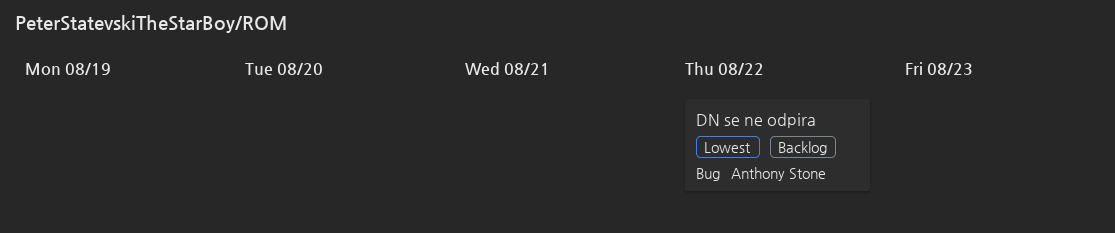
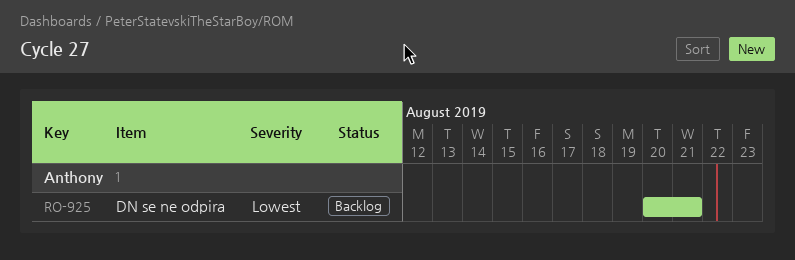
DN se ne odpira, due: Aug 22 -> Aug 21

